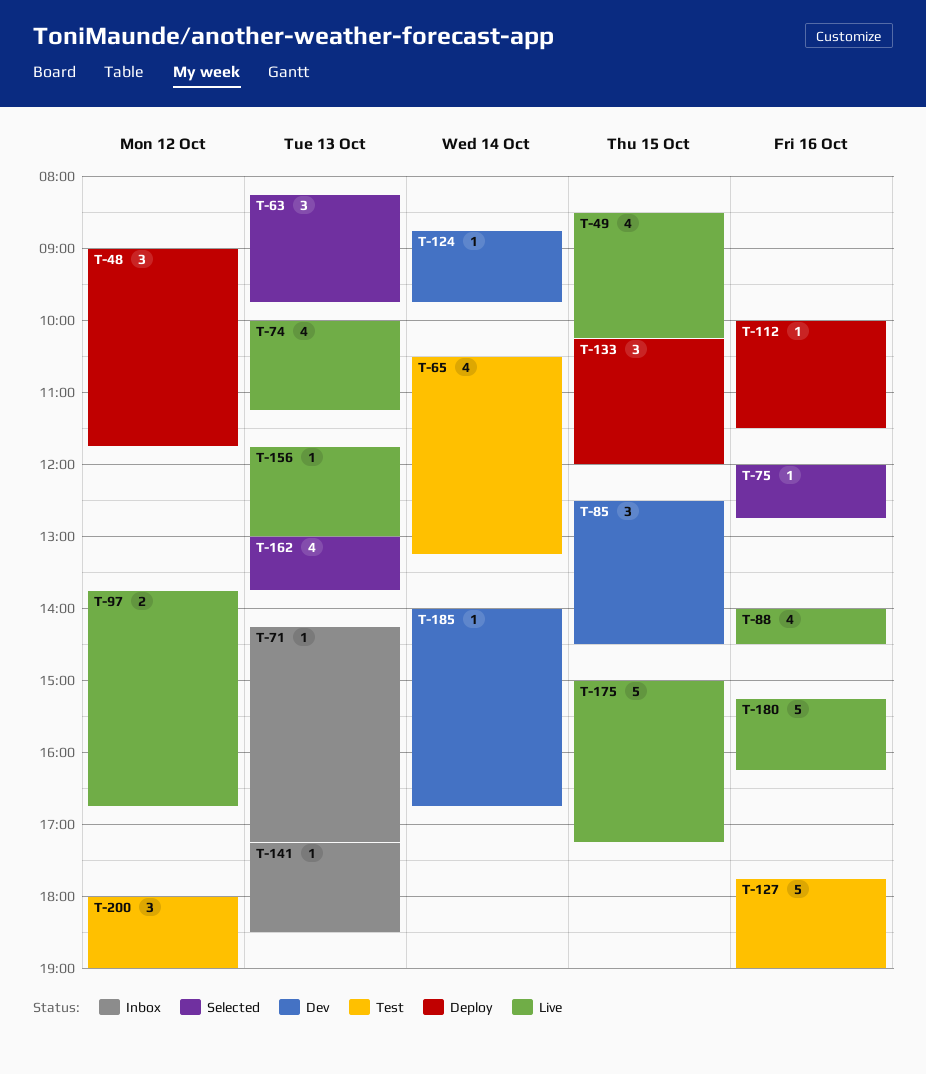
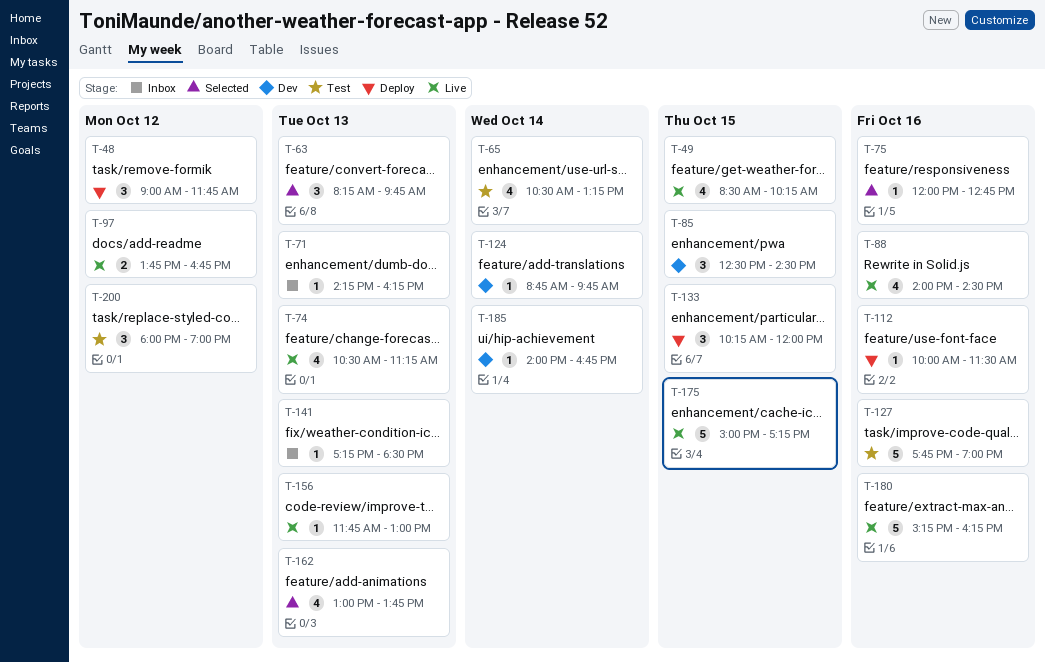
T-71, ends: 17:15 -> 16:15
T-74, begins: 10:00 -> 10:30

